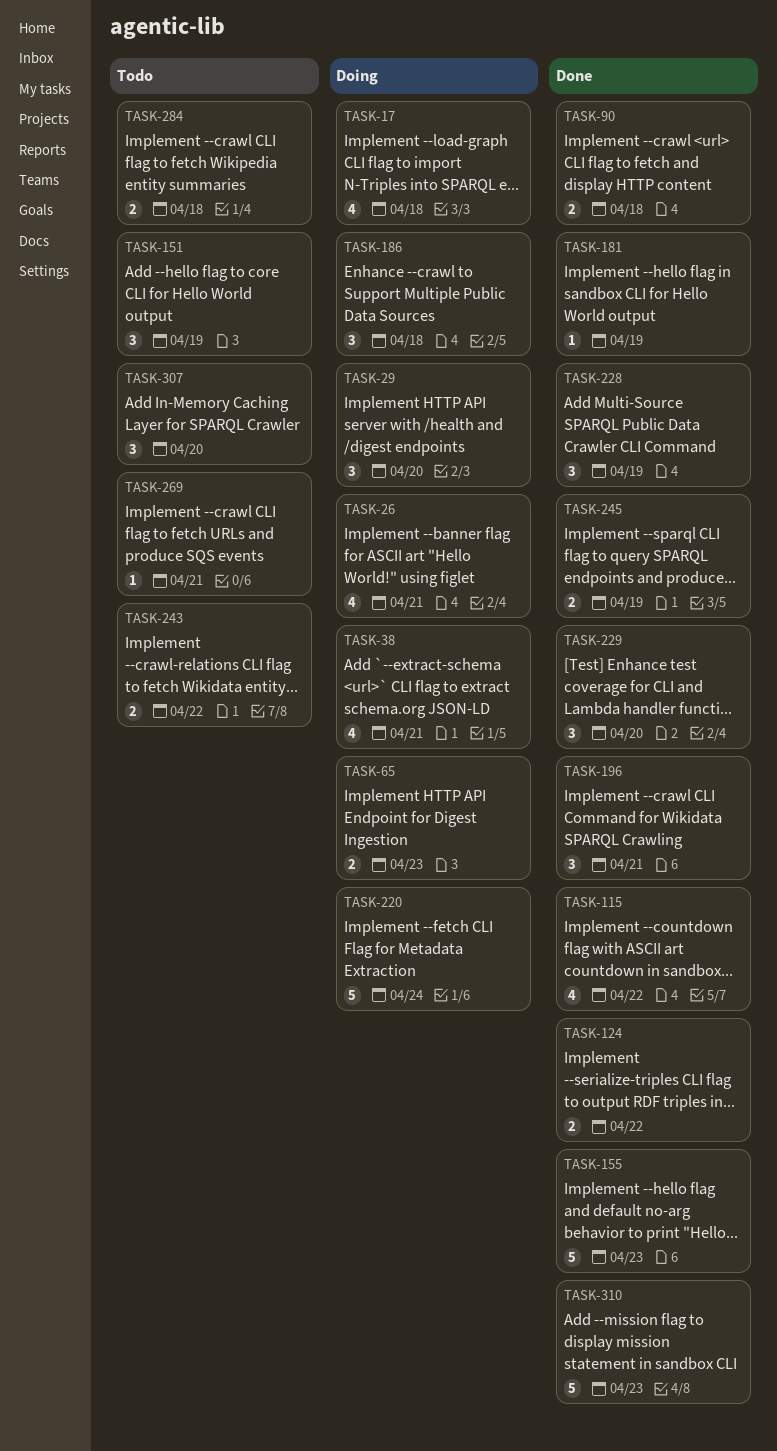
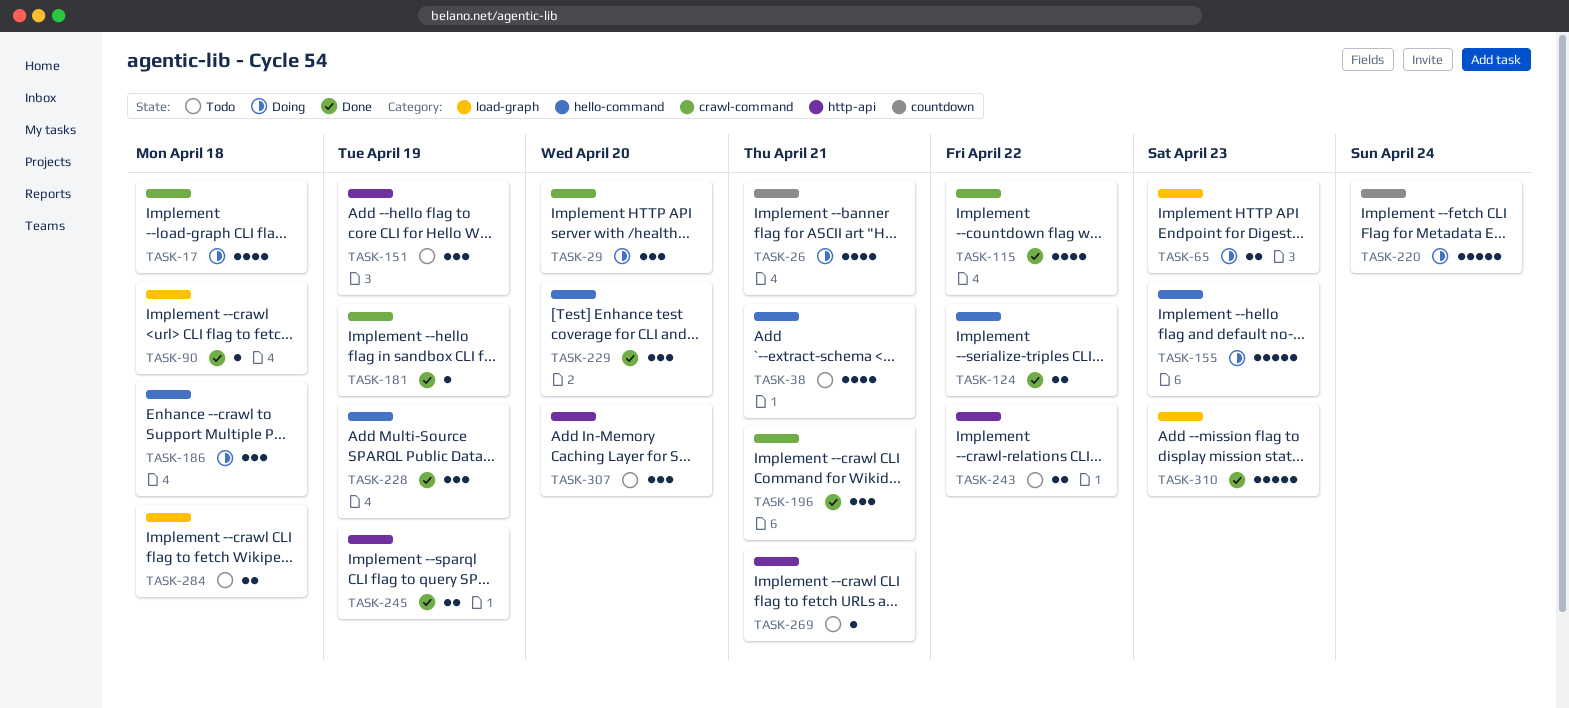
TASK-38, status: Doing -> Todo
TASK-90, estimate: 2 -> 1
TASK-155, status: Done -> Doing

